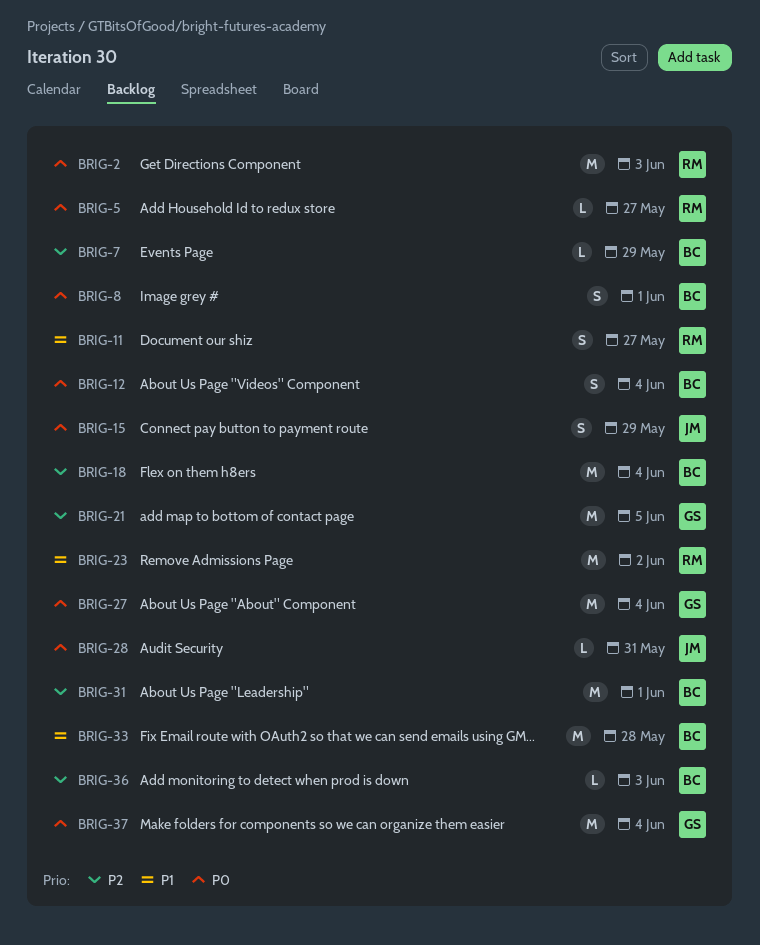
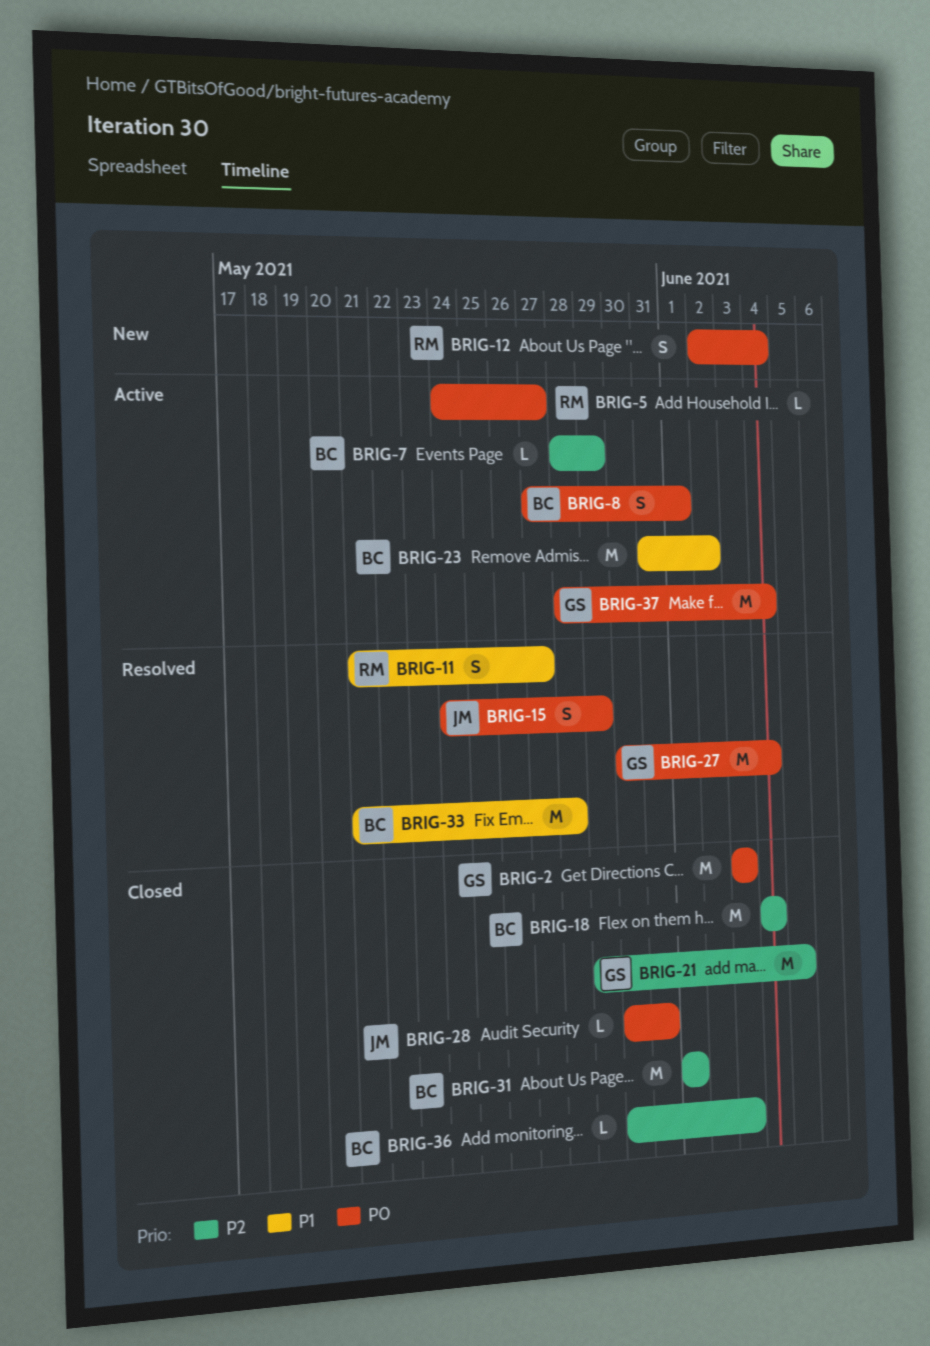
BRIG-2, owner: RM -> GS
BRIG-12, owner: BC -> RM
BRIG-23, owner: RM -> BC

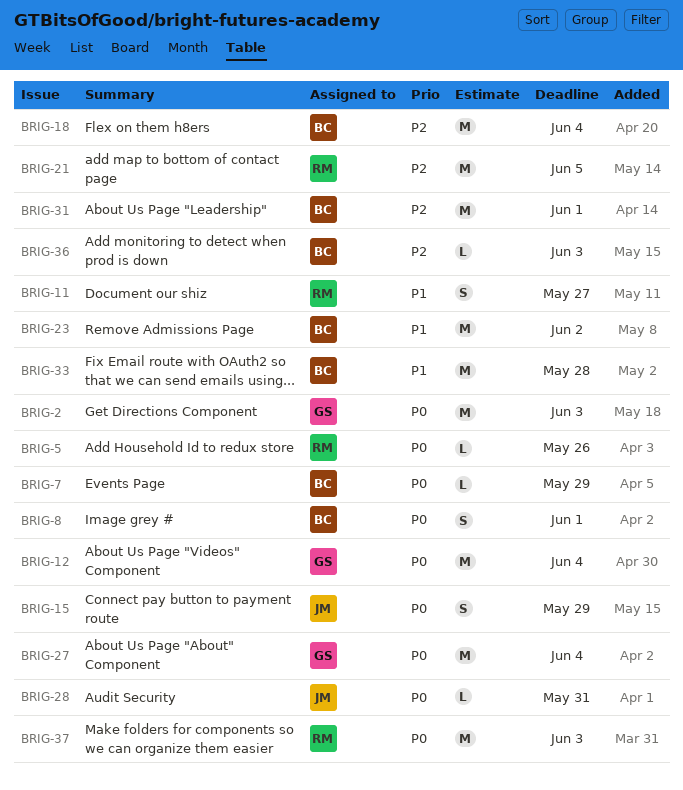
BRIG-5, due: May 27 -> May 26
BRIG-7, priority: P2 -> P0
BRIG-12, owner: RM -> GS
BRIG-12, estimate: S -> M
BRIG-21, owner: GS -> RM
BRIG-37, owner: GS -> RM
BRIG-37, due: Jun 4 -> Jun 3

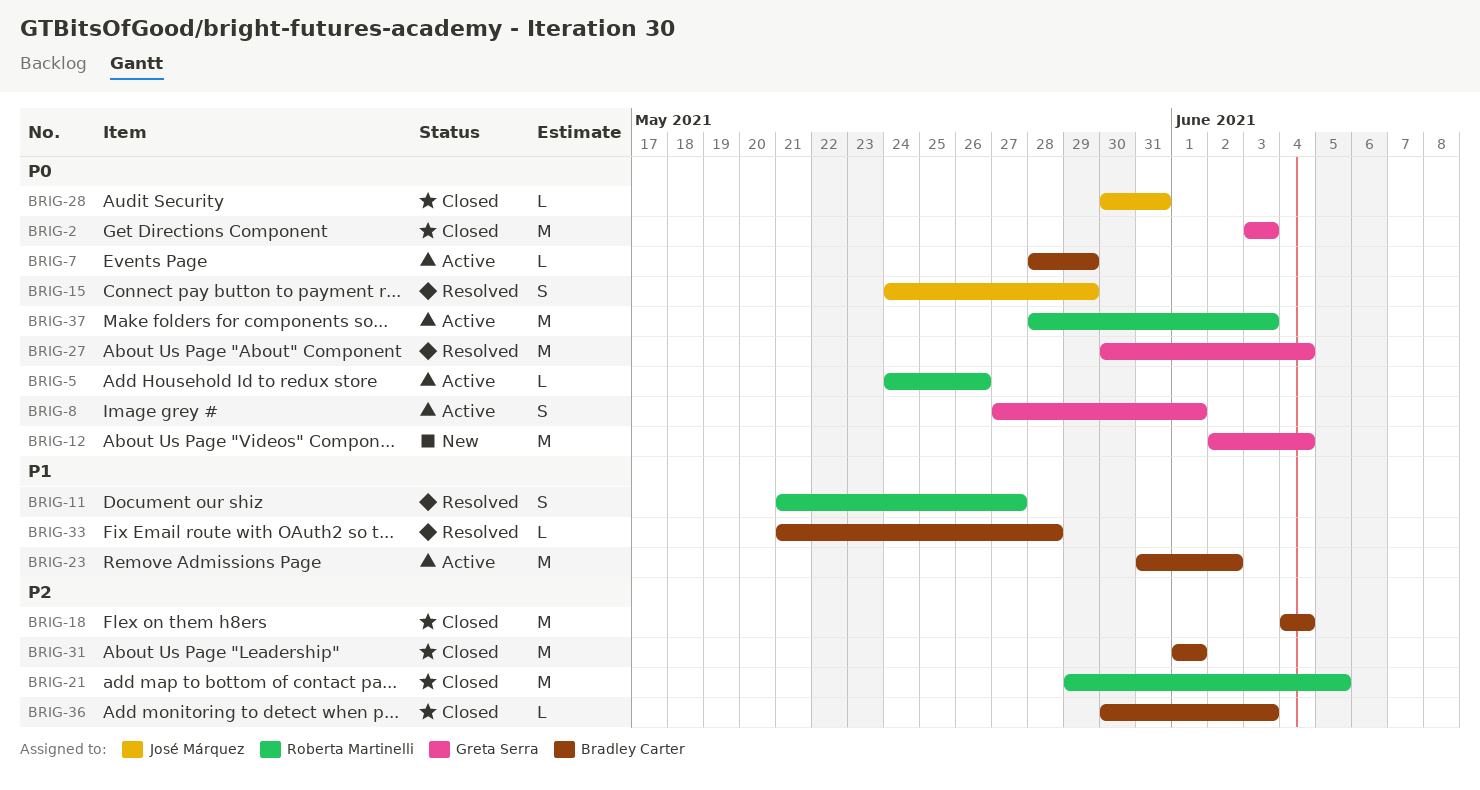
BRIG-8, owner: Bradley Carter -> Greta Serra
BRIG-33, estimate: M -> L

